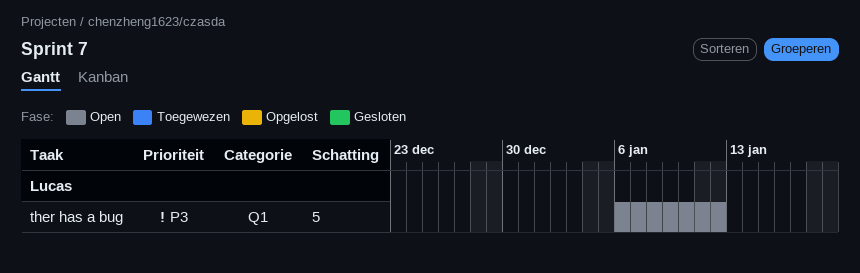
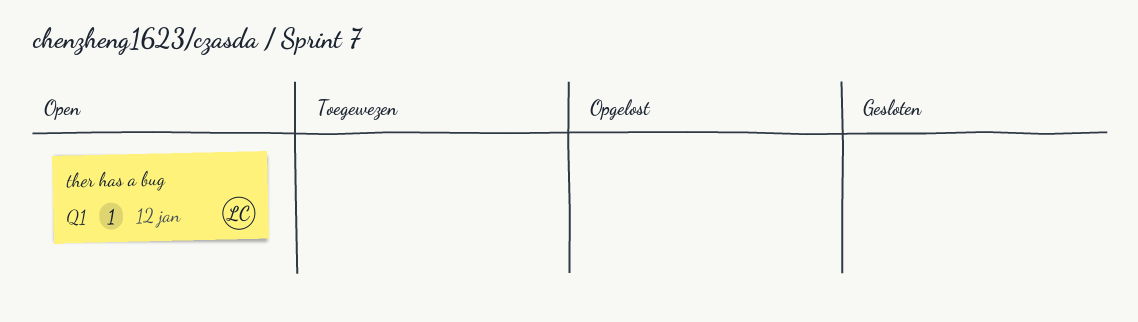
ther has a bug, estimate: 5 -> 1

